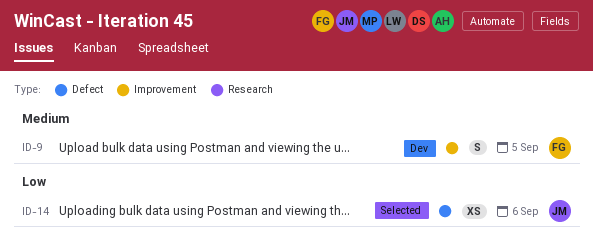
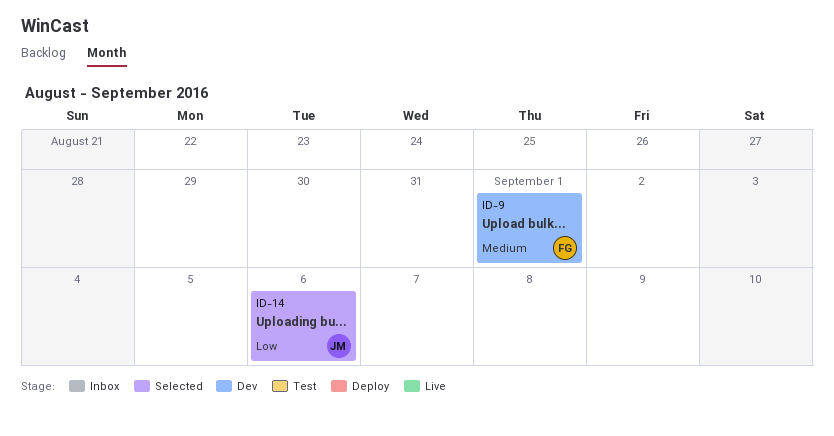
ID-9, due: Sep 5 -> Sep 1

